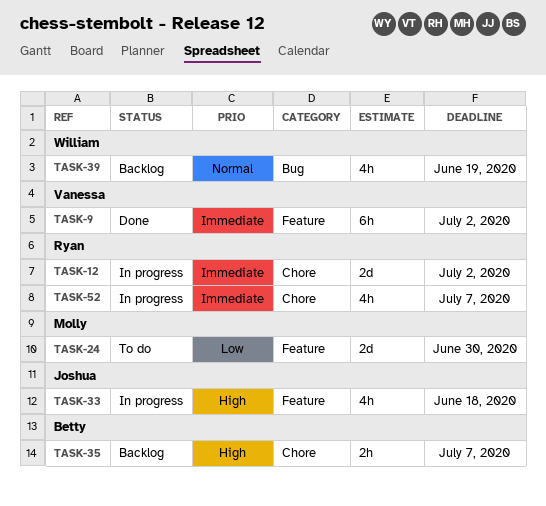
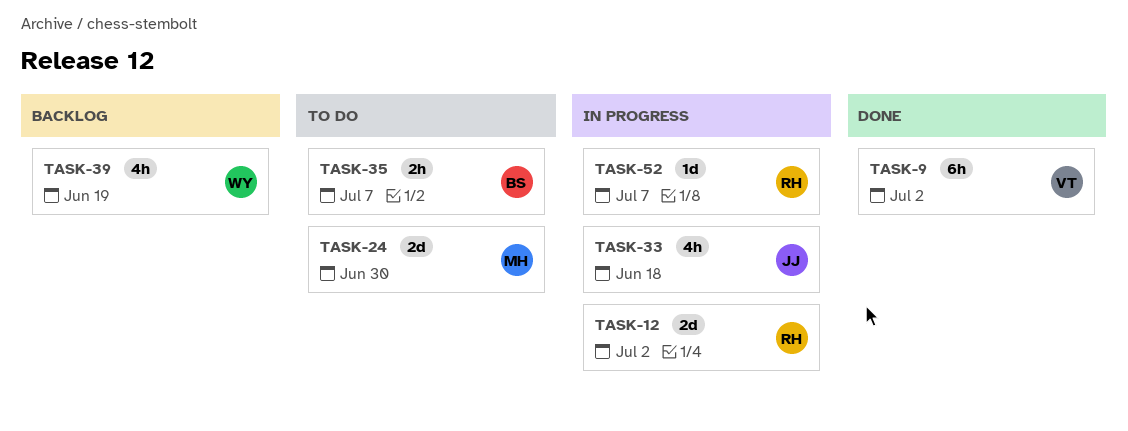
TASK-35, status: Backlog -> To do
TASK-52, estimate: 4h -> 1d

